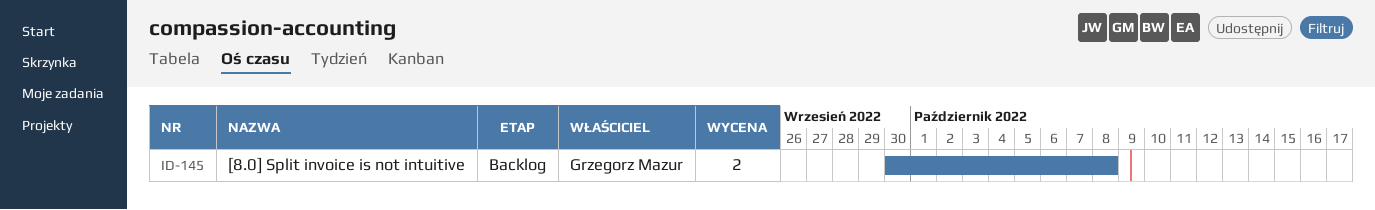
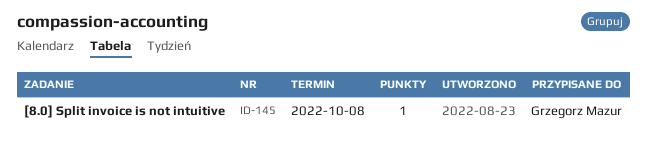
ID-145, estimate: 2 -> 1

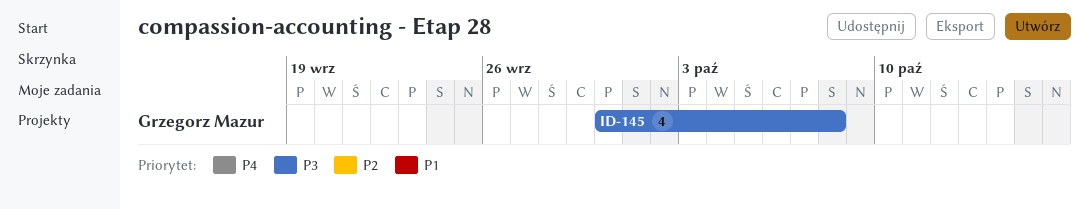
ID-145, estimate: 1 -> 4

